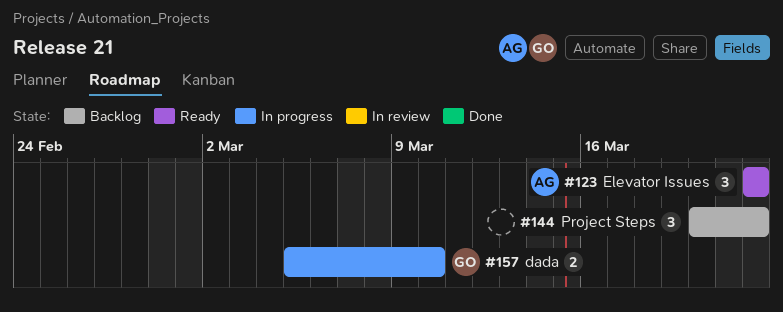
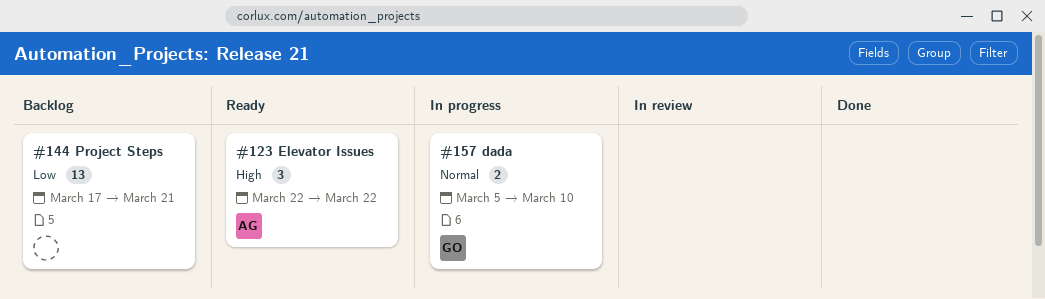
#144, estimate: 3 -> 13
#144, start: Mar 20 -> Mar 17
#144, due: Mar 22 -> Mar 21

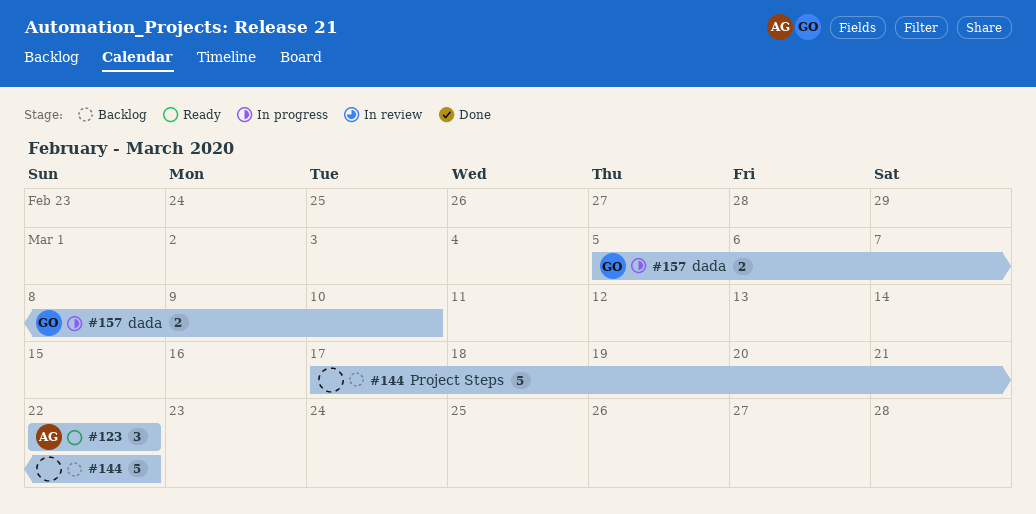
#144, estimate: 13 -> 5
#144, due: Mar 21 -> Mar 22

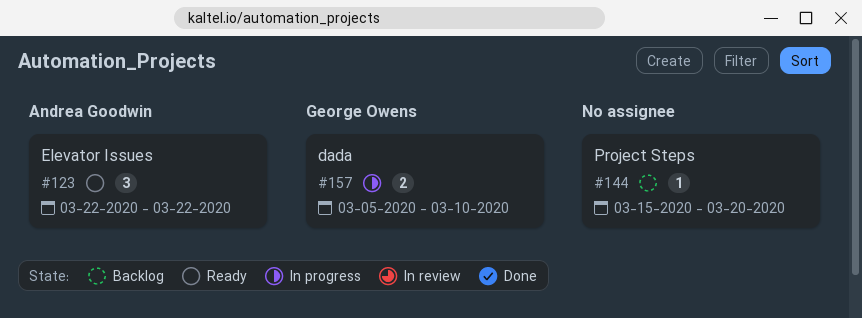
#144, estimate: 5 -> 1
#144, start: Mar 17 -> Mar 15
#144, due: Mar 22 -> Mar 20

